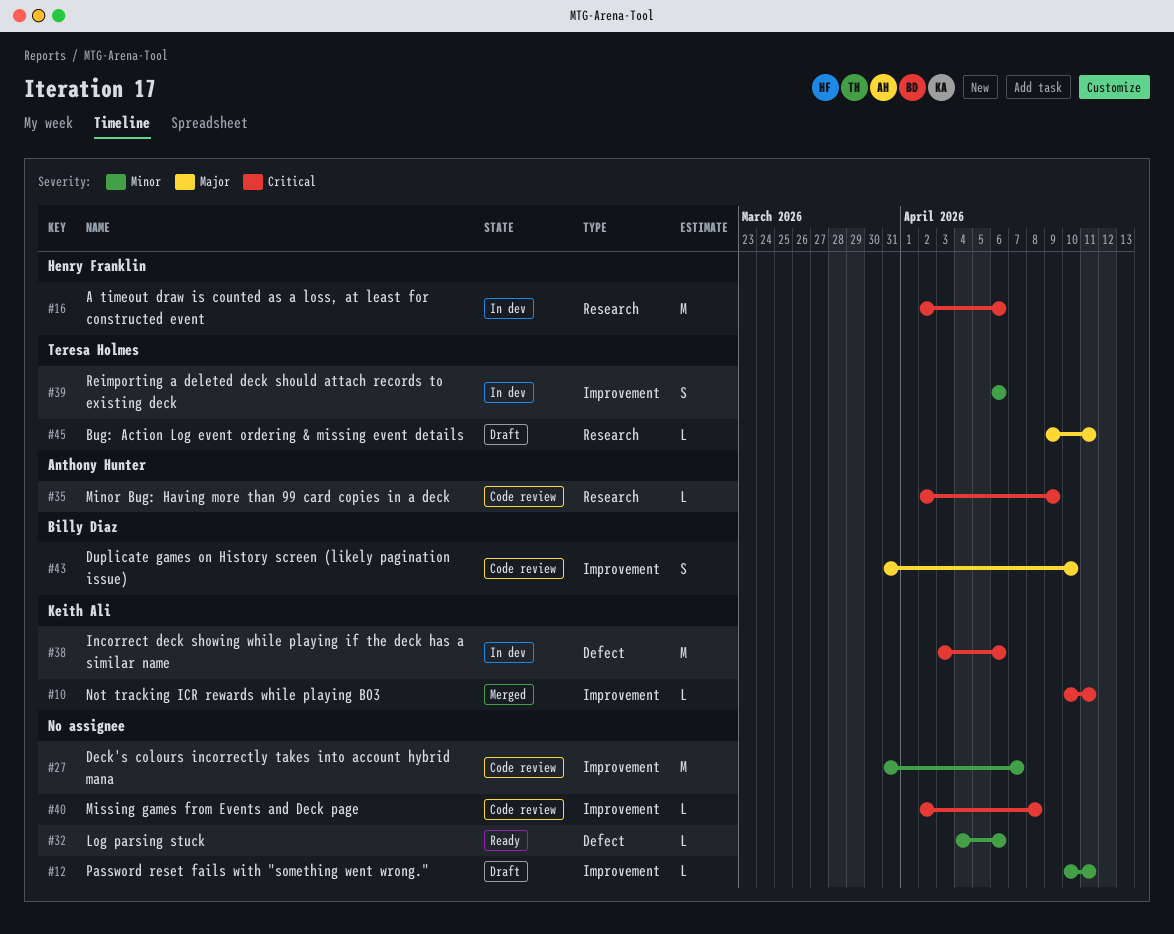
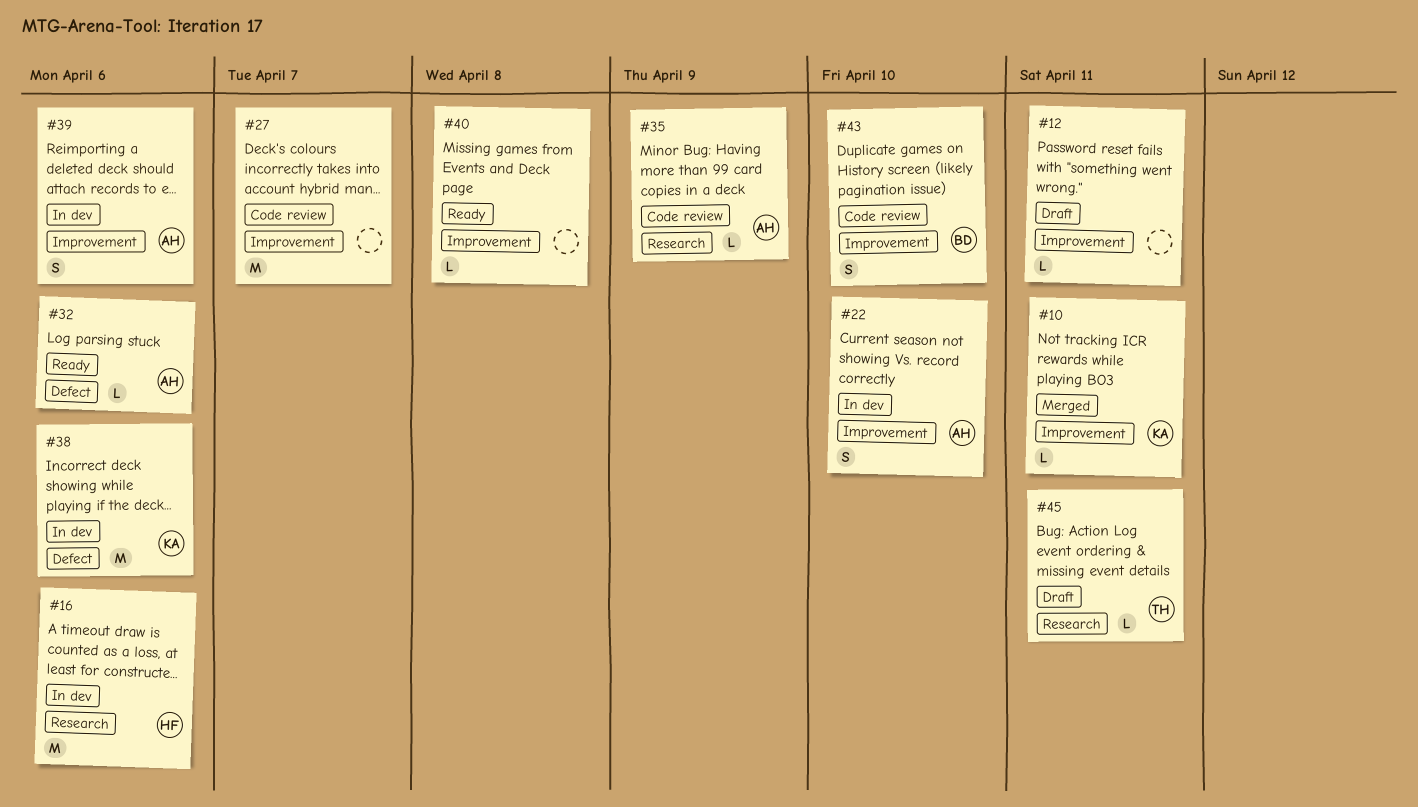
#22: none -> present
#32, owner: none -> Anthony Hunter
#39, owner: Teresa Holmes -> Anthony Hunter
#40, status: Code review -> Ready

